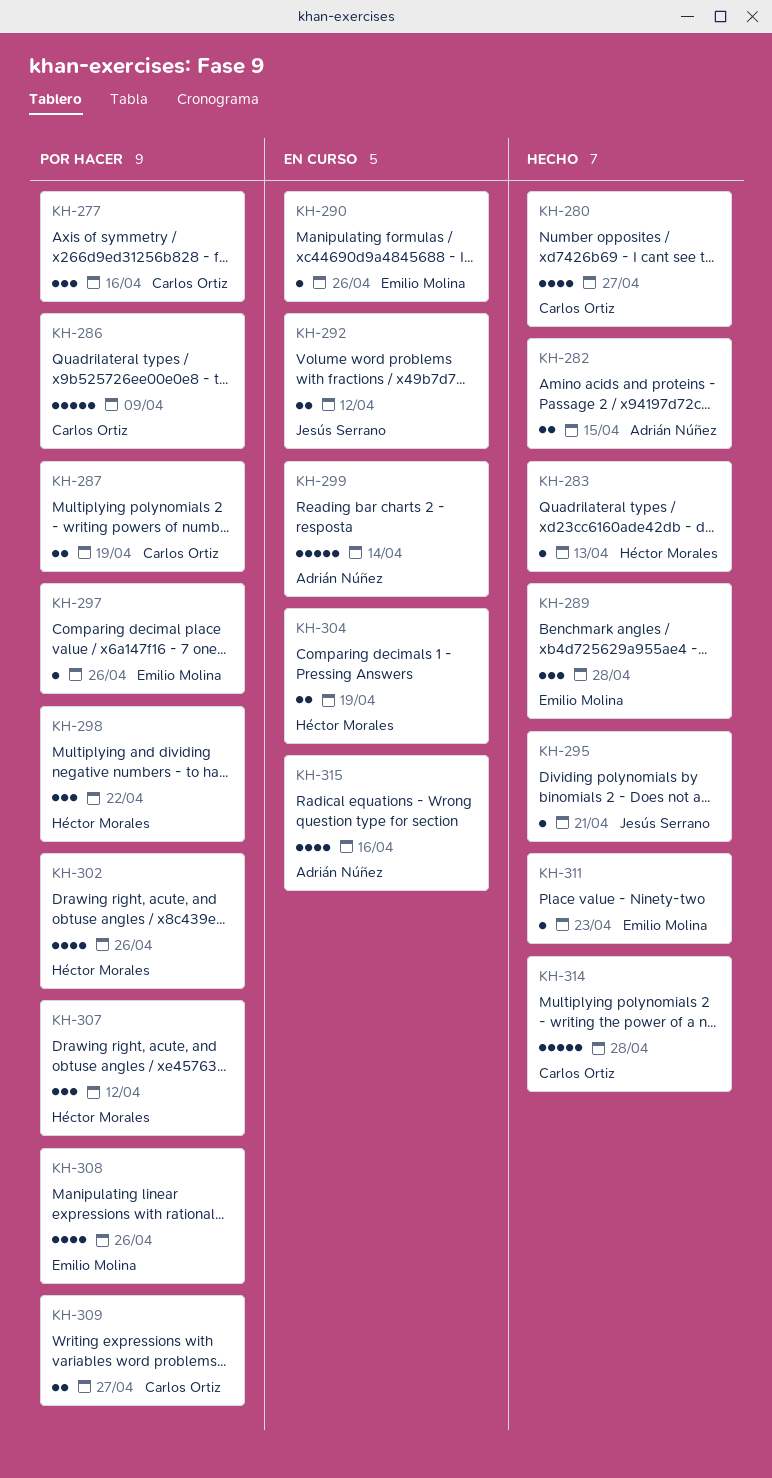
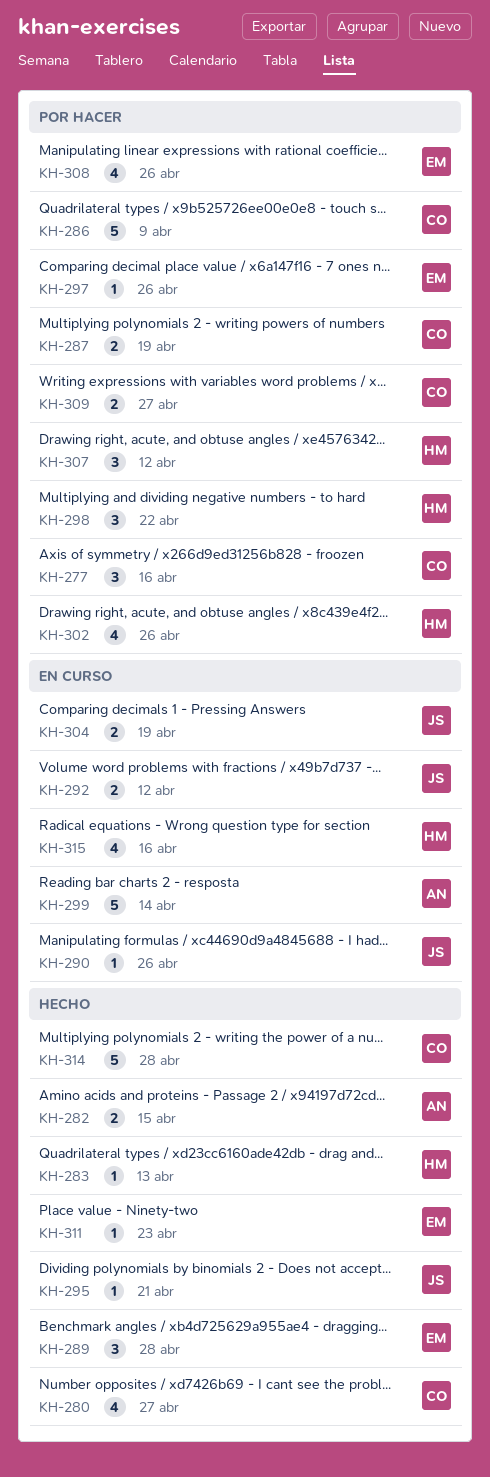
KH-290, owner: Emilio Molina -> Jesús Serrano
KH-304, owner: Héctor Morales -> Jesús Serrano
KH-315, owner: Adrián Núñez -> Héctor Morales

